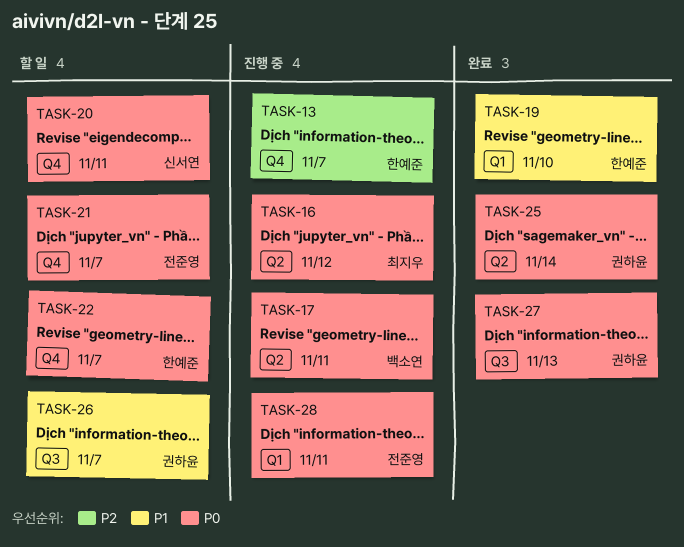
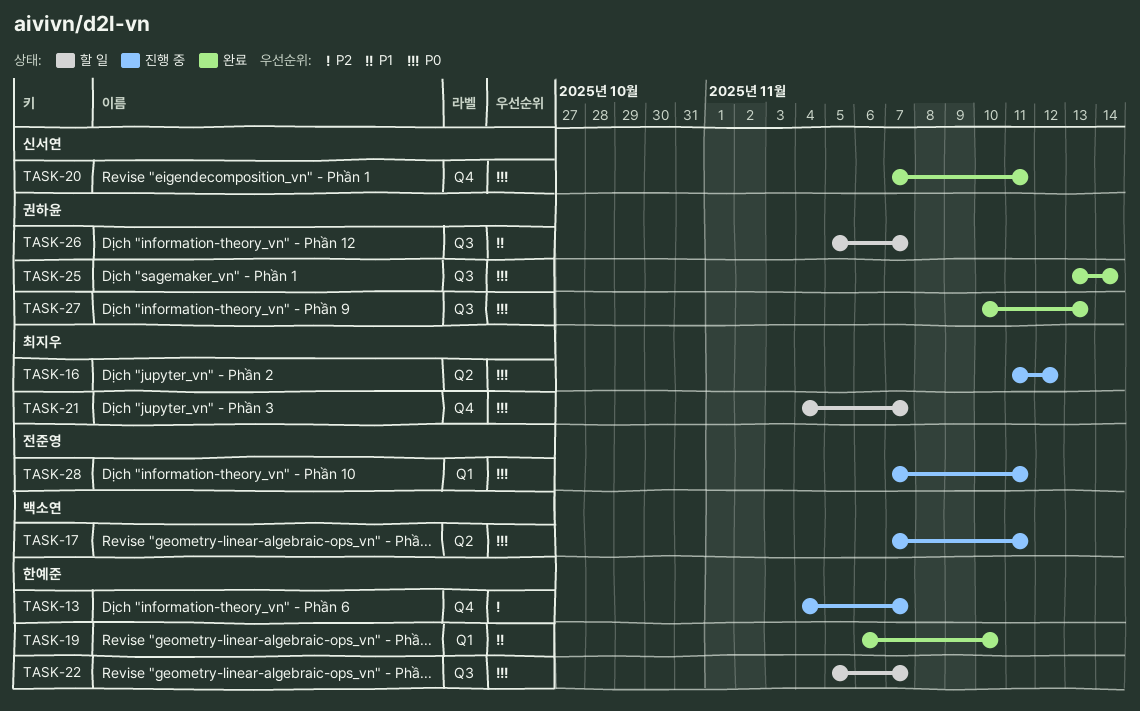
TASK-20, status: 할 일 -> 완료
TASK-21, owner: 전준영 -> 최지우
TASK-22, label: Q4 -> Q3
TASK-25, label: Q2 -> Q3

